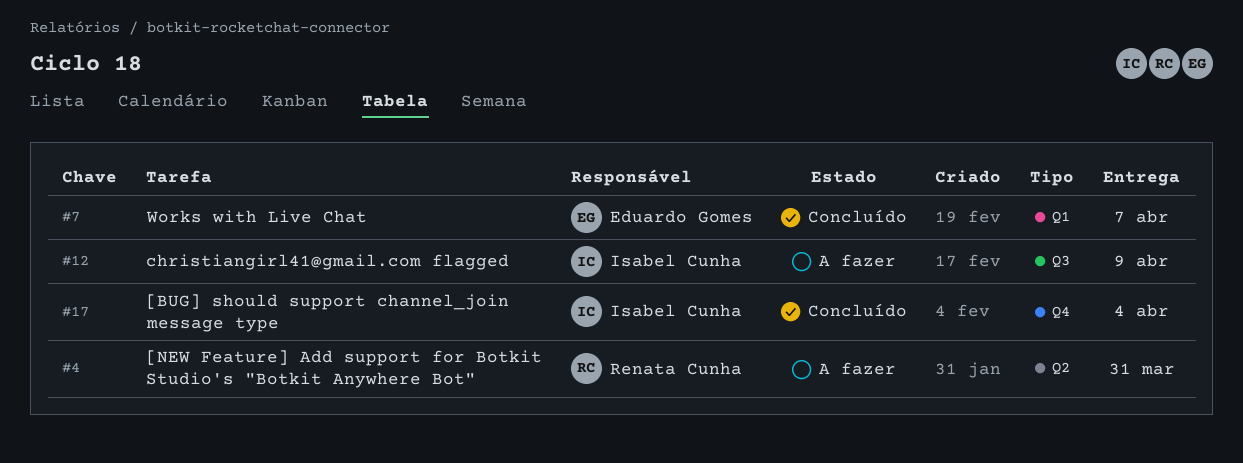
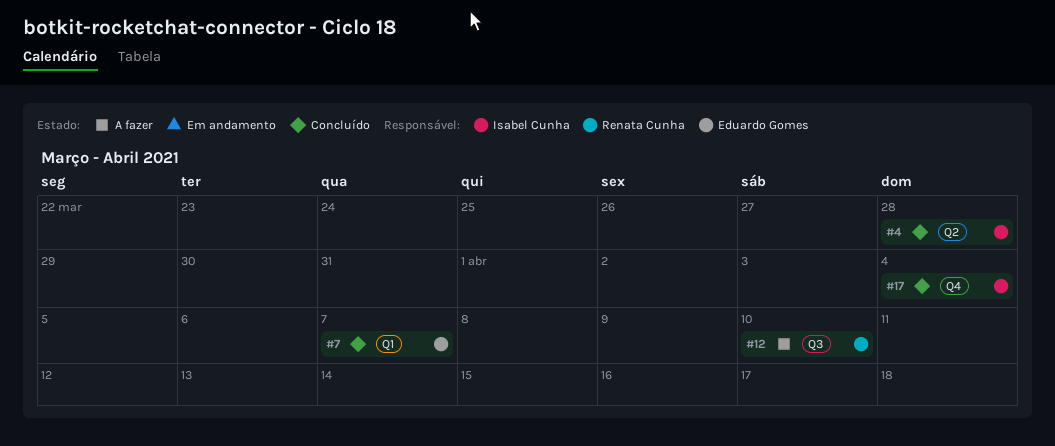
#4, status: A fazer -> Concluído
#4, owner: Renata Cunha -> Isabel Cunha
#4, due: Mar 31 -> Mar 28
#12, owner: Isabel Cunha -> Renata Cunha
#12, due: Apr 9 -> Apr 10

